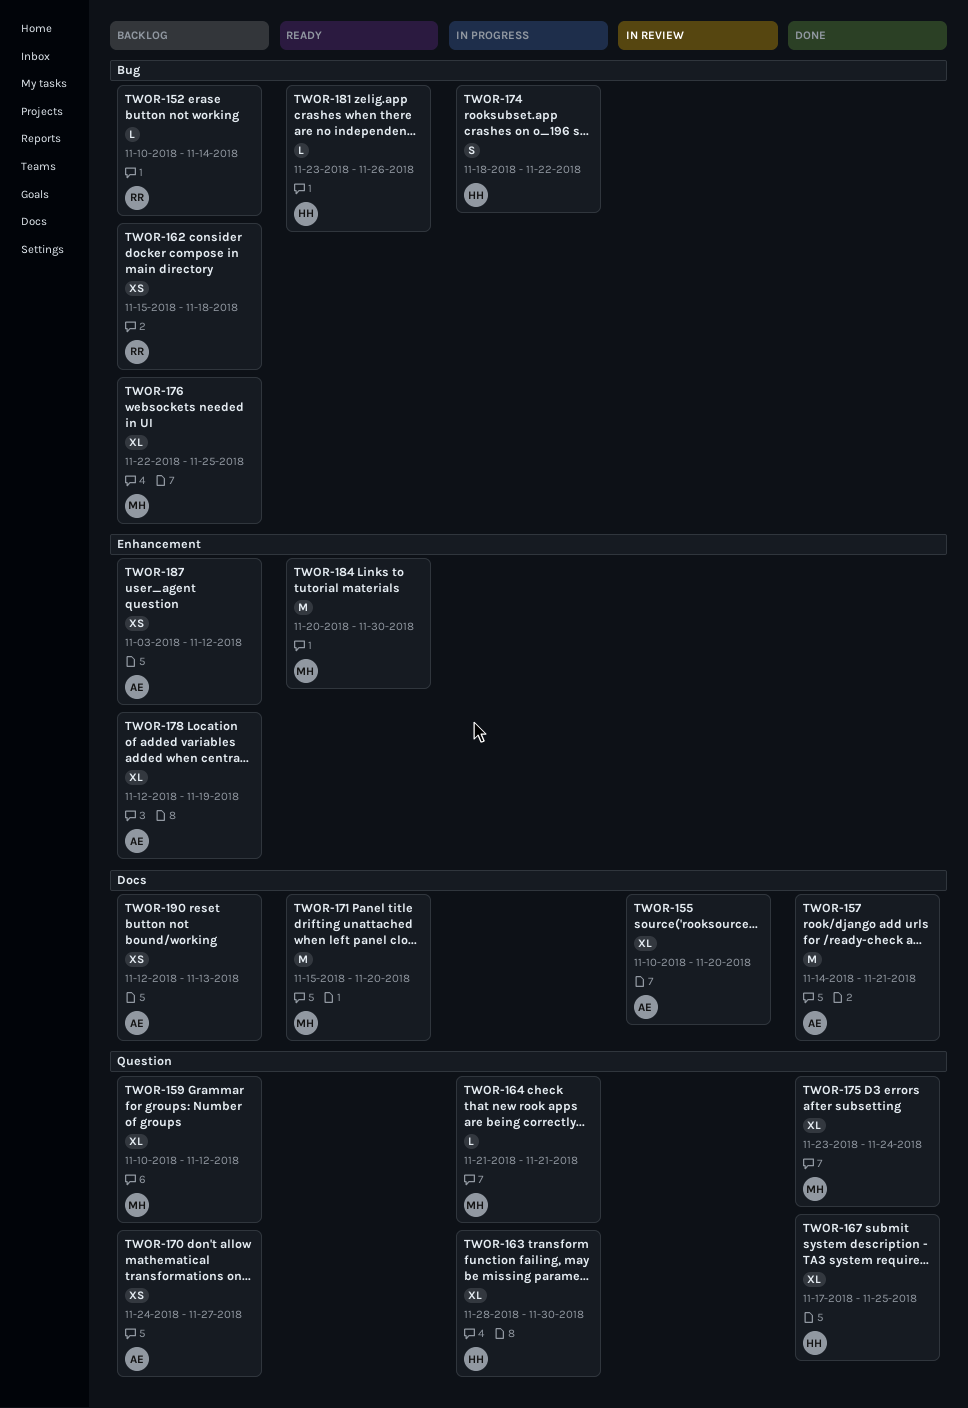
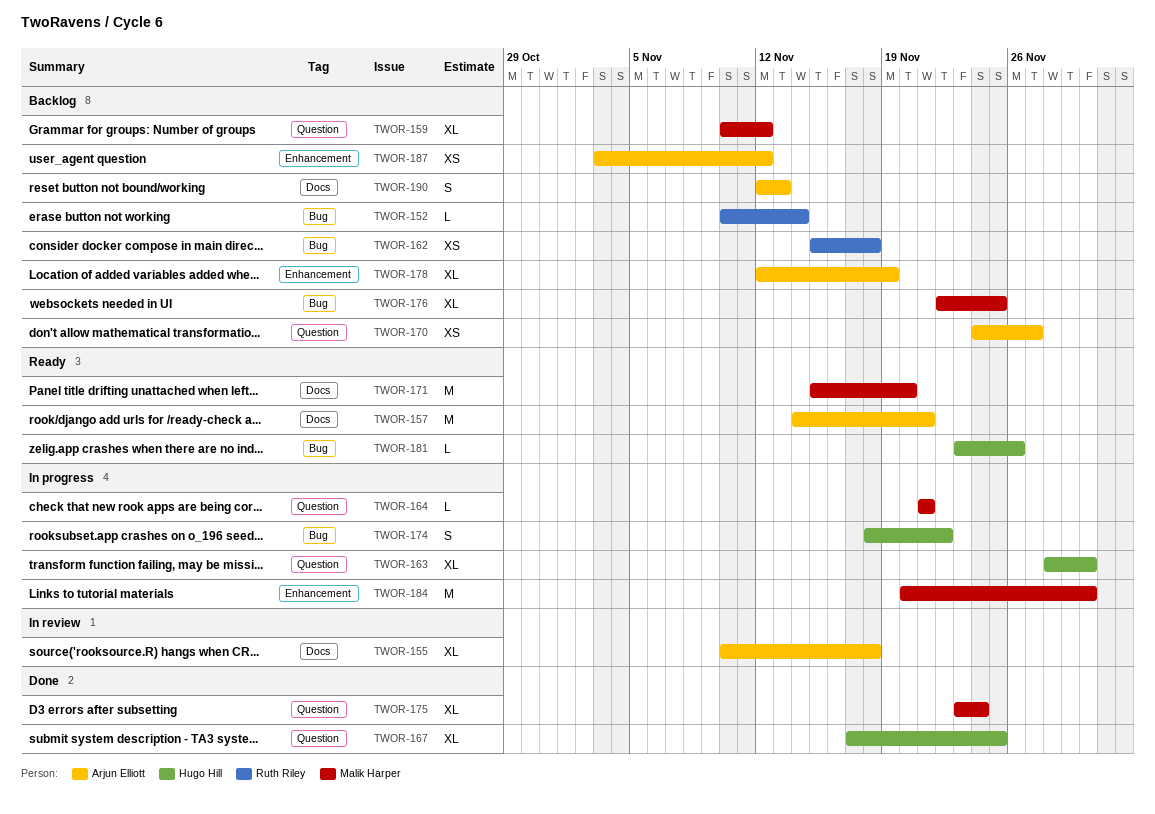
TWOR-155, due: Nov 20 -> Nov 18
TWOR-157, status: Done -> Ready
TWOR-184, status: Ready -> In progress
TWOR-190, estimate: XS -> S

